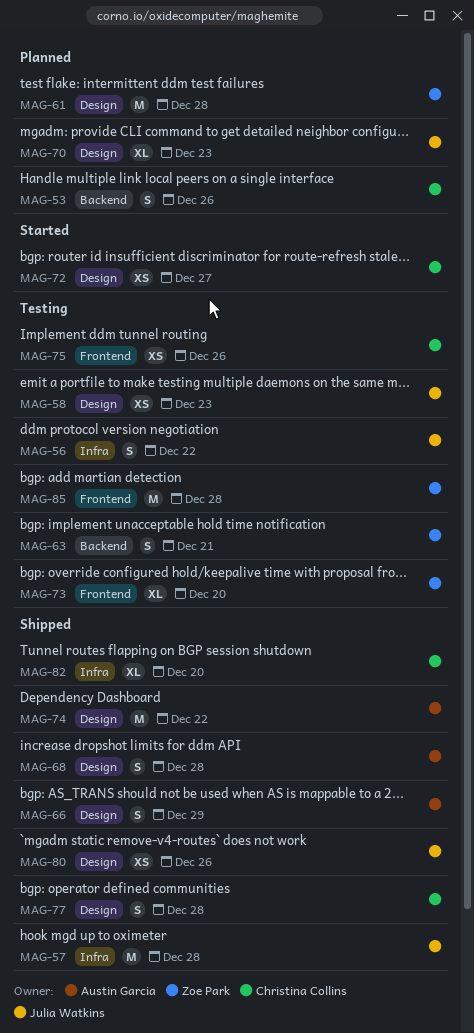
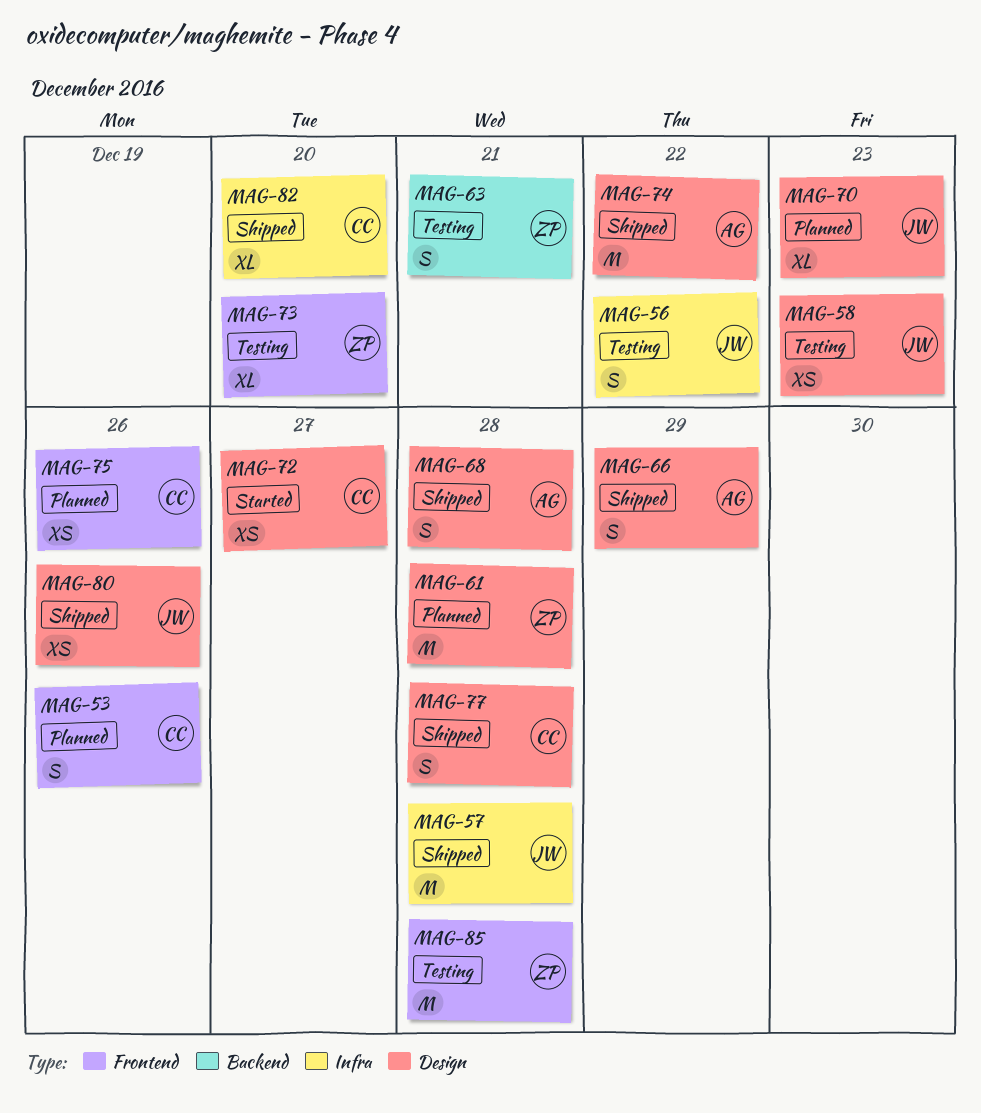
MAG-53, label: Backend -> Frontend
MAG-75, status: Testing -> Planned

